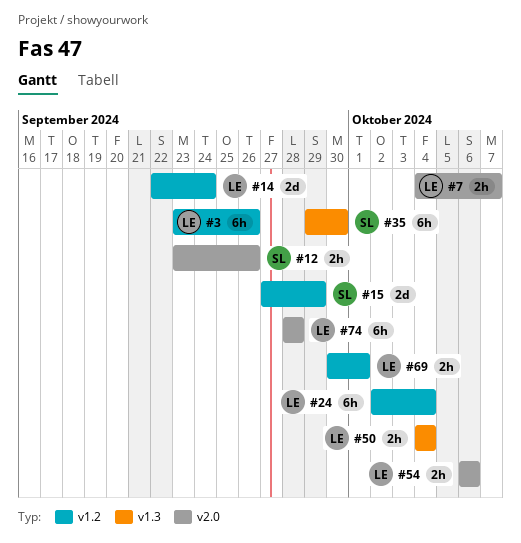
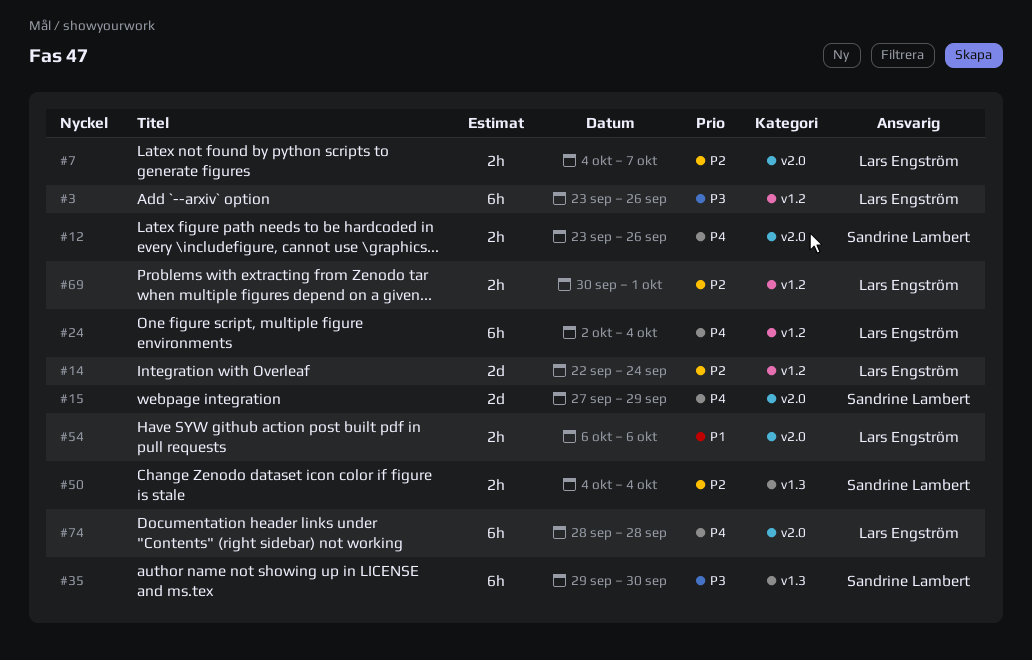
#15, label: v1.2 -> v2.0
#50, owner: Lars Engström -> Sandrine Lambert

